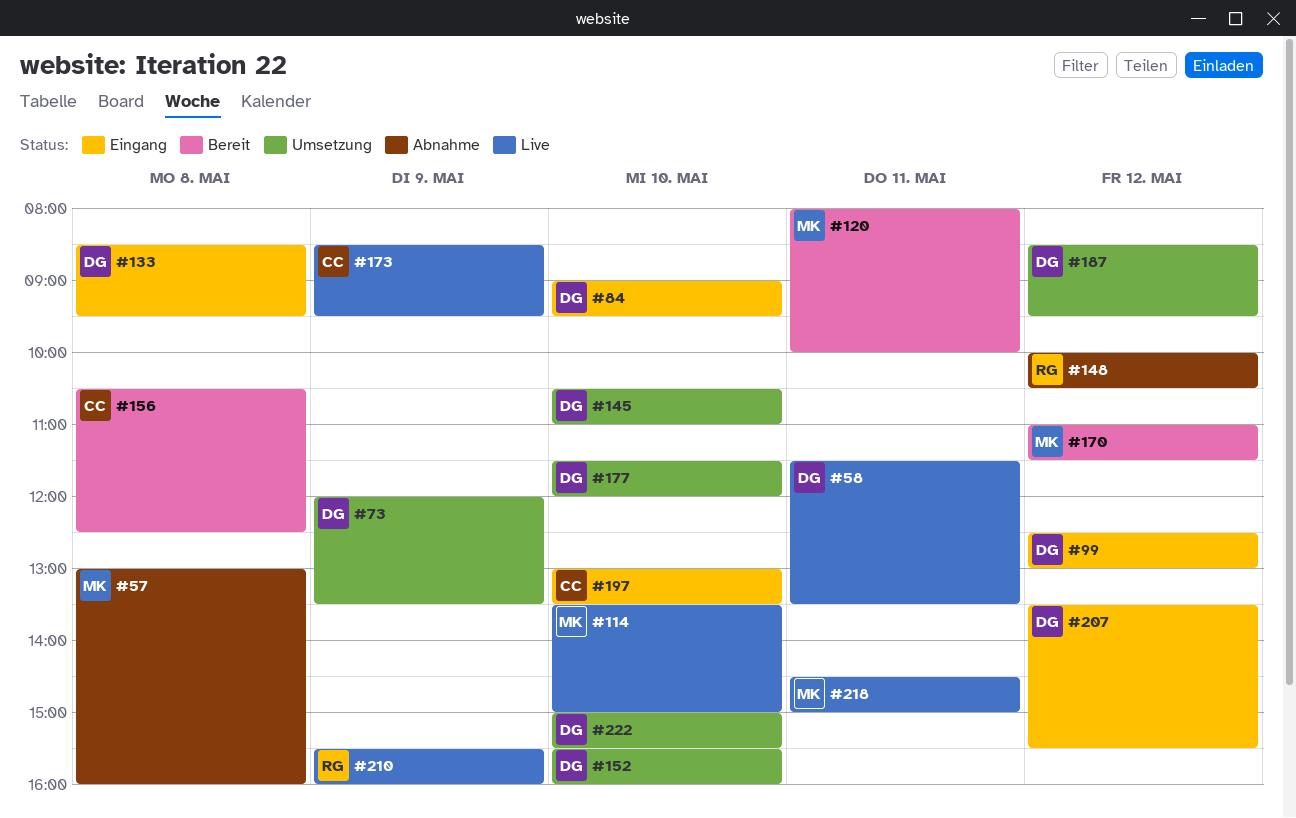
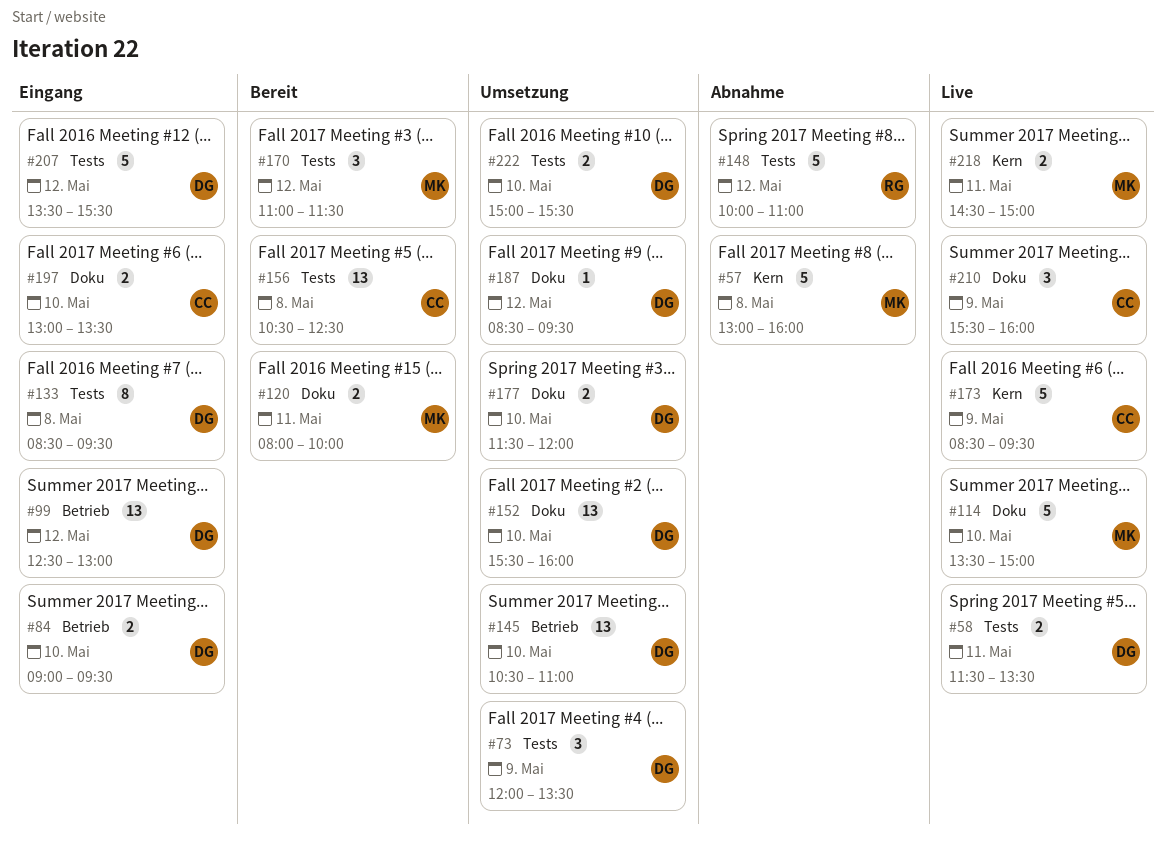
#148, ends: 10:30 -> 11:00
#210, owner: RG -> CC

